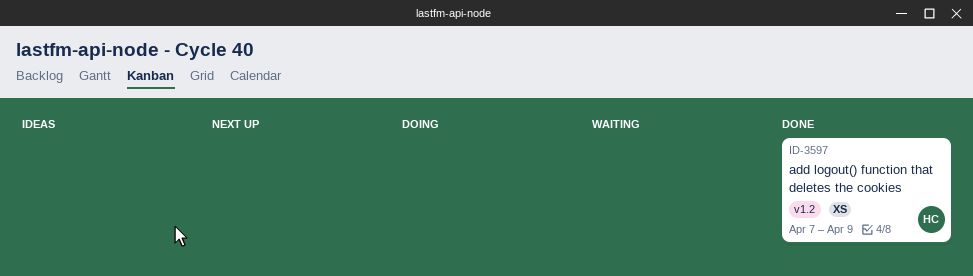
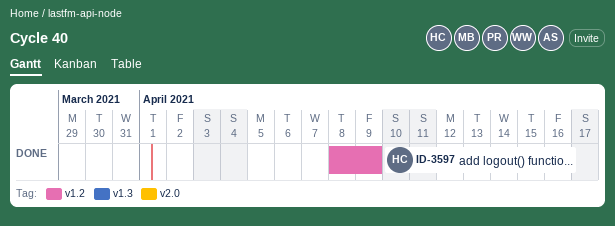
ID-3597, start: Apr 7 -> Apr 8

